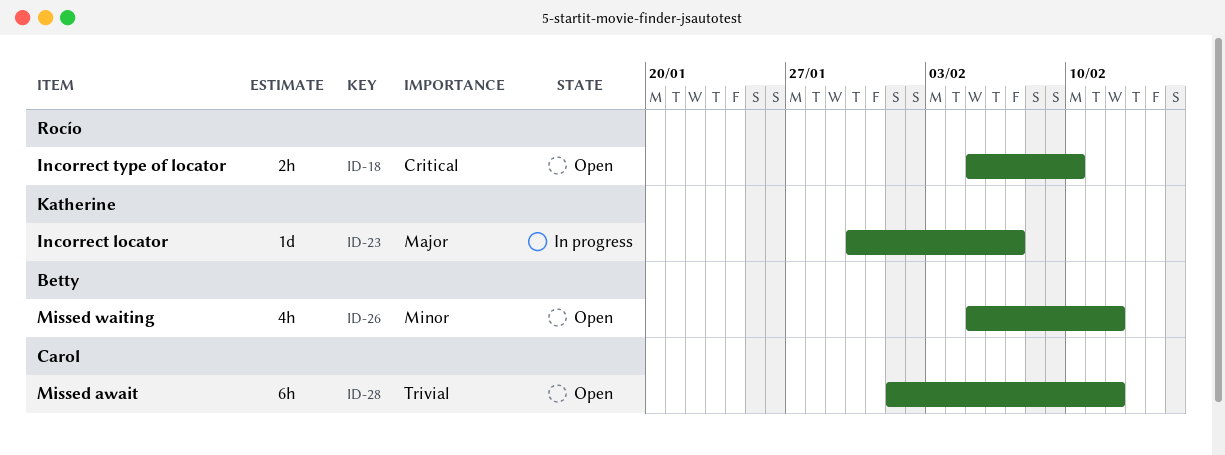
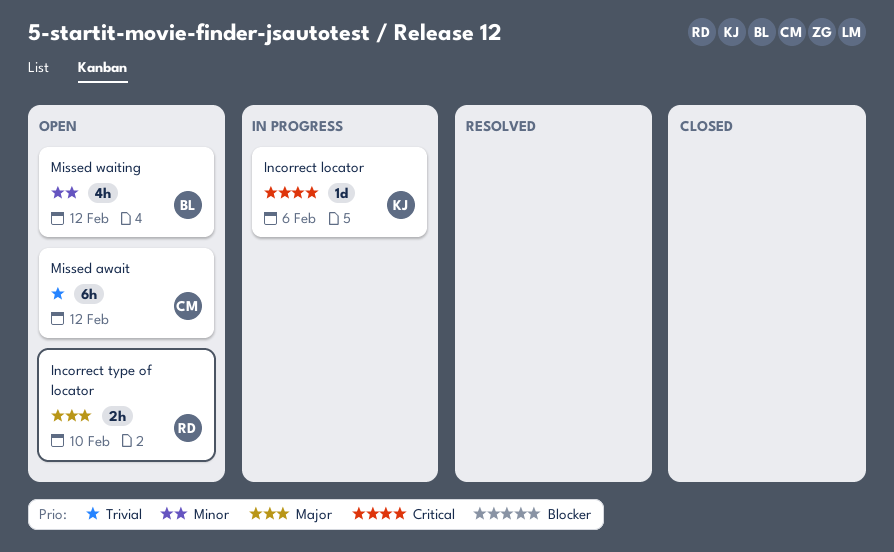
Incorrect locator, priority: Major -> Critical
Incorrect locator, due: Feb 7 -> Feb 6
Incorrect type of locator, priority: Critical -> Major

